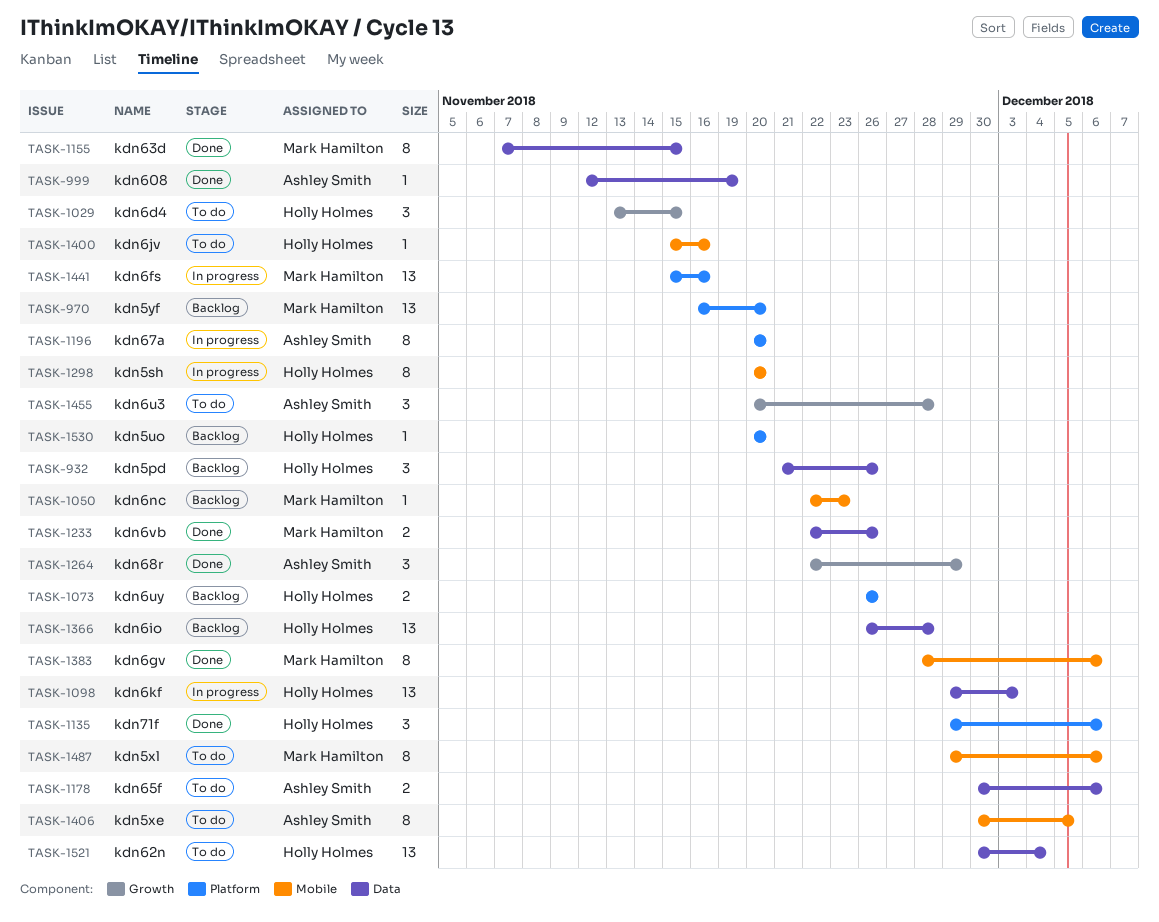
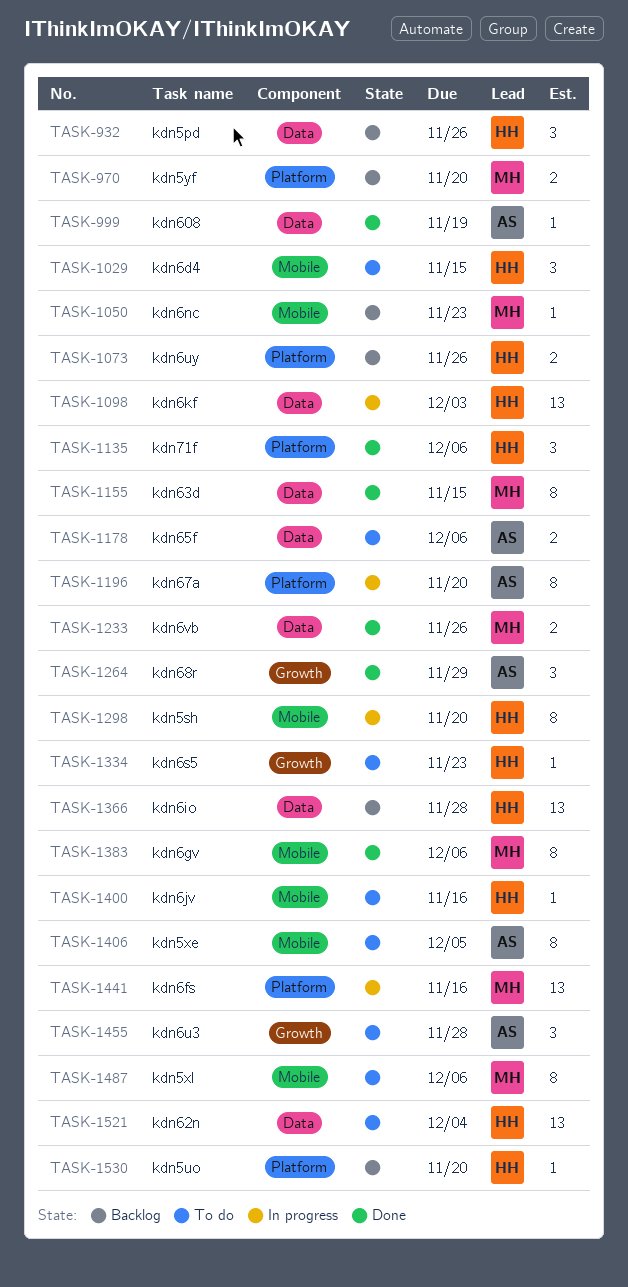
TASK-970, estimate: 13 -> 2
TASK-1029, label: Growth -> Mobile
TASK-1334: none -> present

